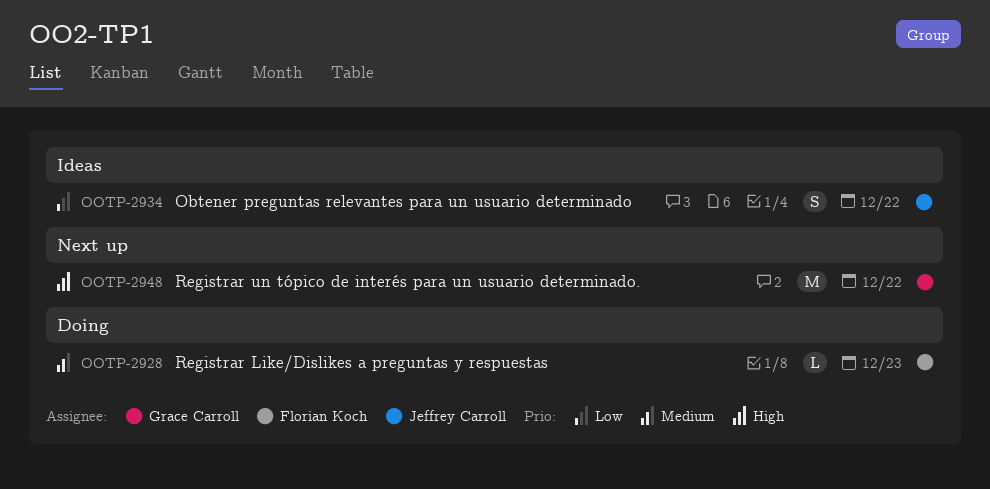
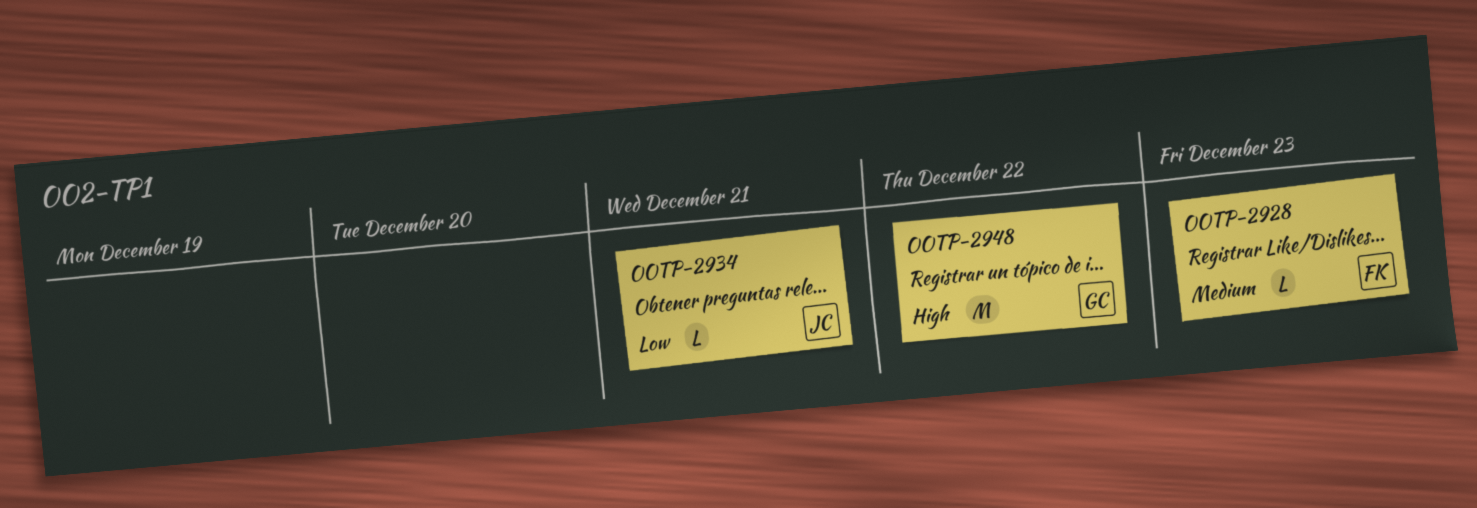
OOTP-2934, estimate: S -> L
OOTP-2934, due: Dec 22 -> Dec 21

